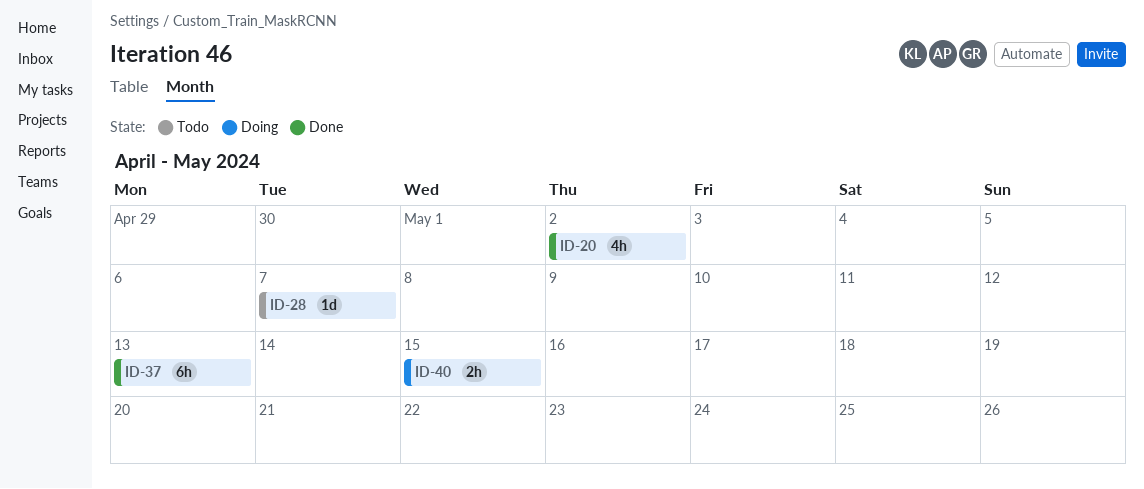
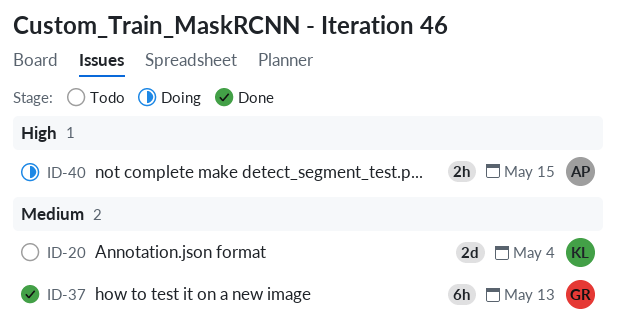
ID-20, status: Done -> Todo
ID-20, estimate: 4h -> 2d
ID-20, due: May 2 -> May 4
ID-28: present -> none

